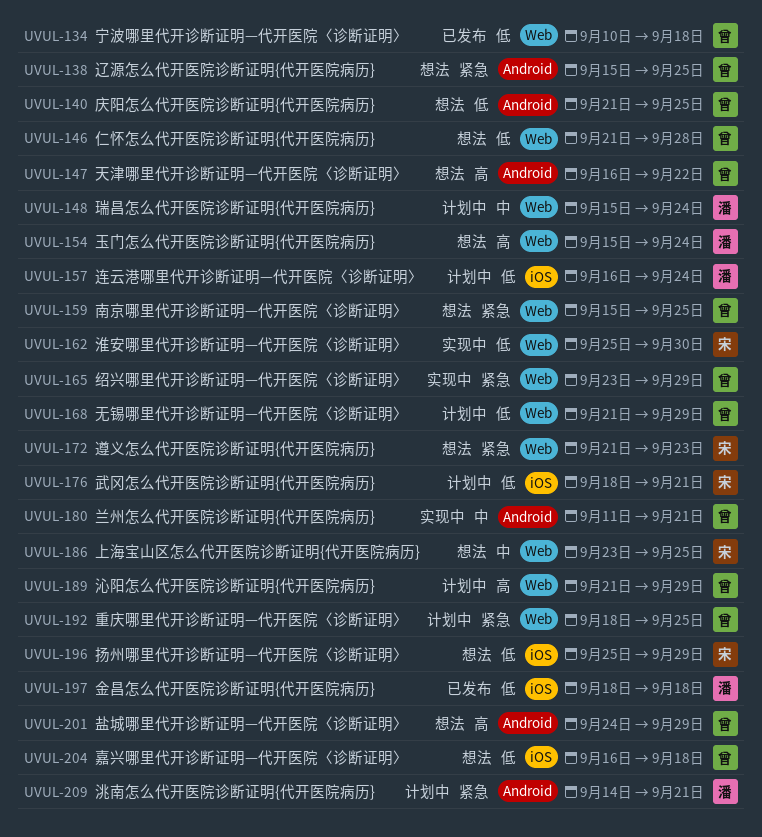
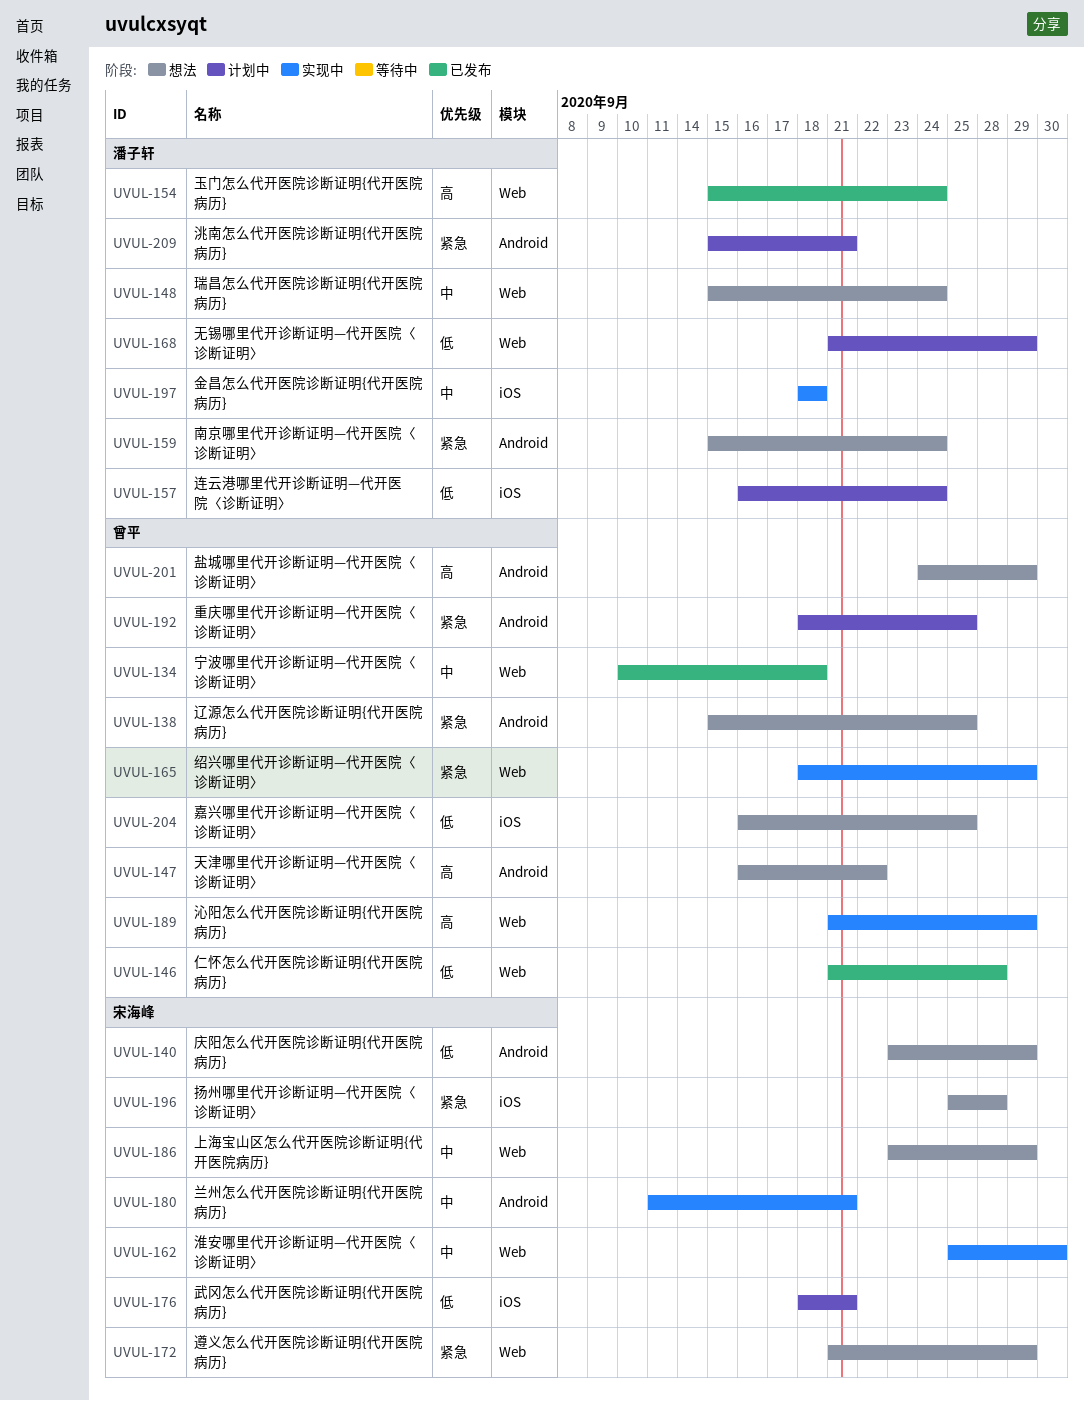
UVUL-134, priority: 低 -> 中
UVUL-140, owner: 曾平 -> 宋海峰
UVUL-140, start: Sep 21 -> Sep 23
UVUL-140, due: Sep 25 -> Sep 29
UVUL-146, status: 想法 -> 已发布
UVUL-148, status: 计划中 -> 想法
UVUL-154, status: 想法 -> 已发布
UVUL-159, owner: 曾平 -> 潘子轩
UVUL-159, label: Web -> Android
UVUL-159, due: Sep 25 -> Sep 24
UVUL-162, priority: 低 -> 中
UVUL-165, start: Sep 23 -> Sep 18
UVUL-168, owner: 曾平 -> 潘子轩
UVUL-172, due: Sep 23 -> Sep 29
UVUL-180, owner: 曾平 -> 宋海峰
UVUL-186, due: Sep 25 -> Sep 29
UVUL-189, status: 计划中 -> 实现中
UVUL-192, label: Web -> Android
UVUL-196, priority: 低 -> 紧急
UVUL-196, due: Sep 29 -> Sep 28
UVUL-197, status: 已发布 -> 实现中
UVUL-197, priority: 低 -> 中
UVUL-204, due: Sep 18 -> Sep 25
UVUL-209, start: Sep 14 -> Sep 15

